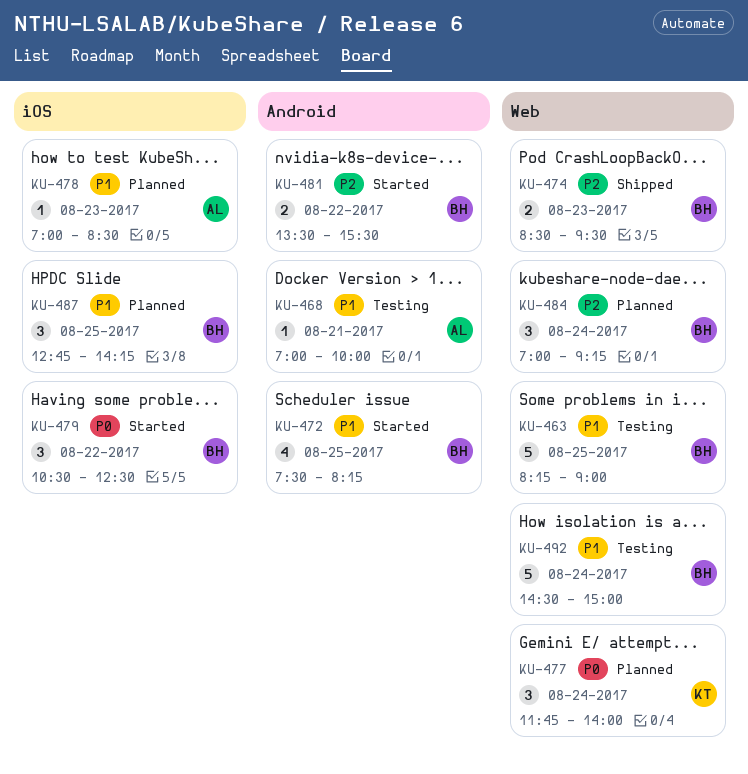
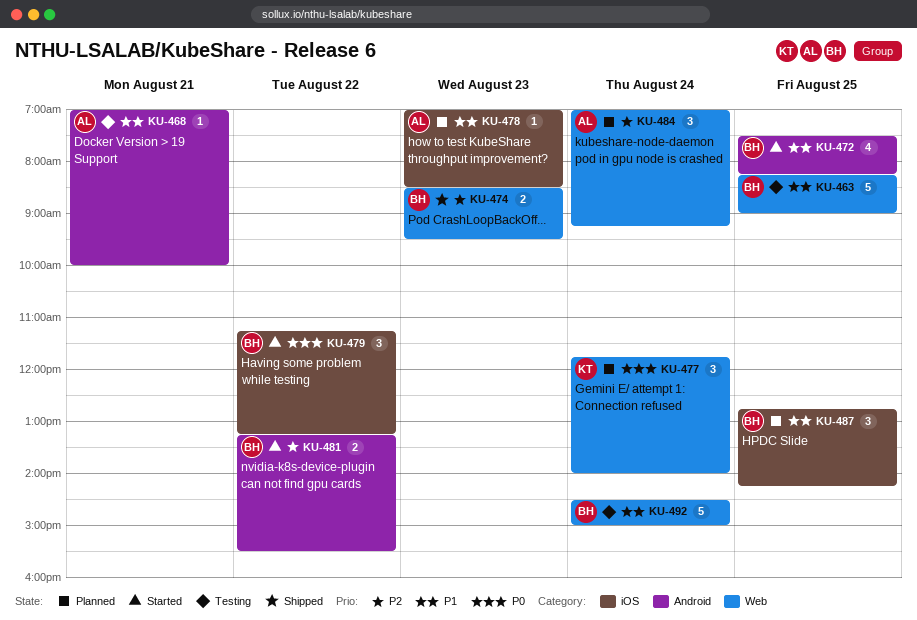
KU-479, begins: 10:30 -> 11:15
KU-479, ends: 12:30 -> 13:15
KU-481, begins: 13:30 -> 13:15
KU-484, owner: BH -> AL

